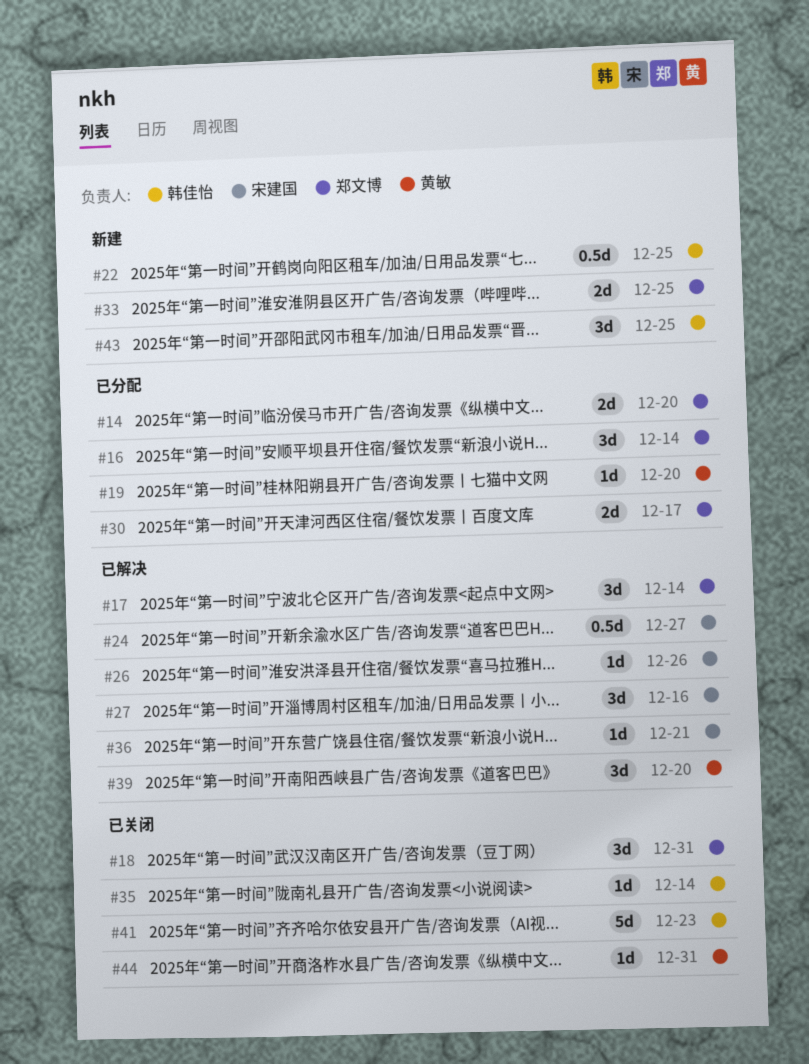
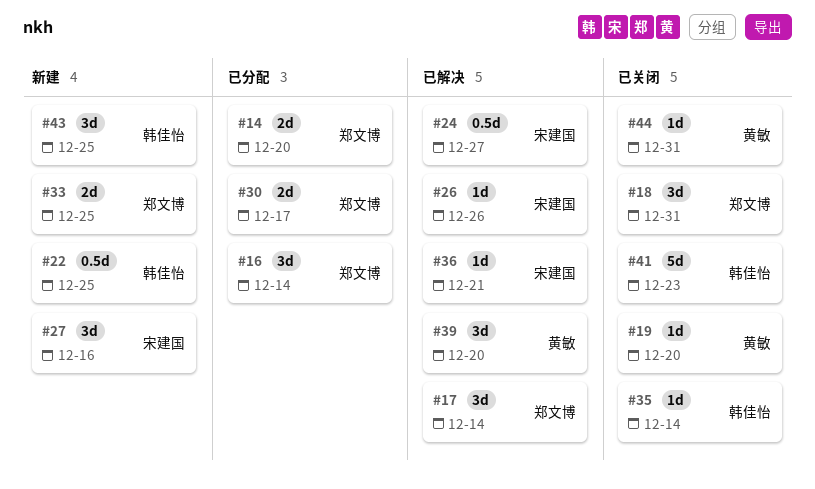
#19, status: 已分配 -> 已关闭
#27, status: 已解决 -> 新建

